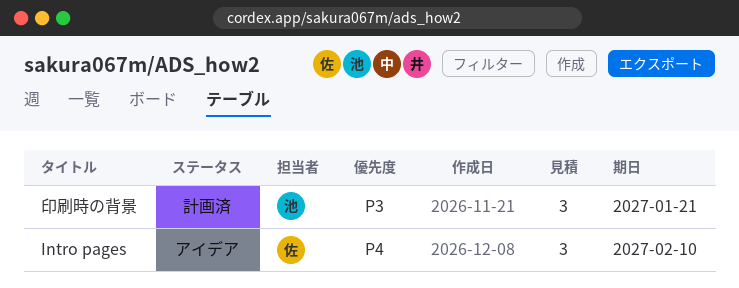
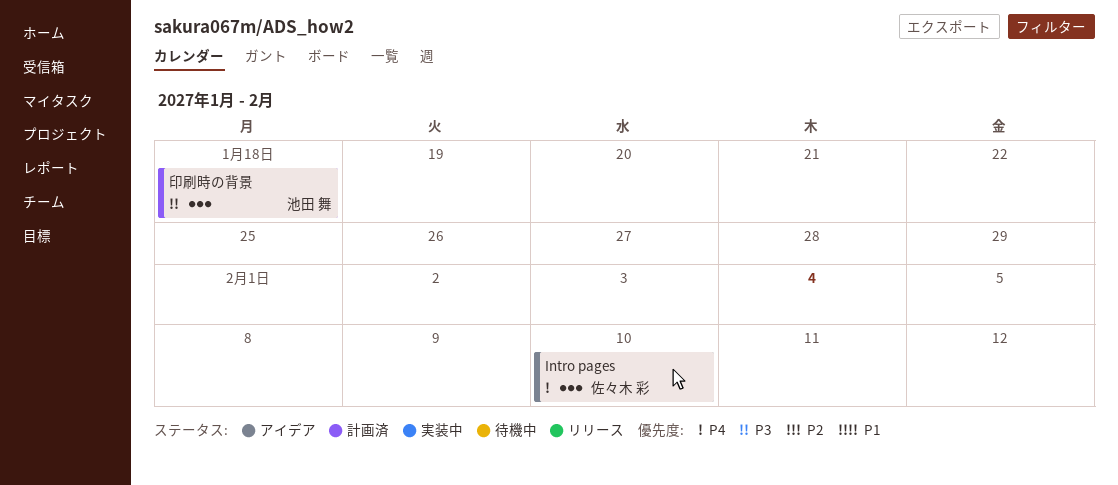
印刷時の背景, due: Jan 21 -> Jan 18

